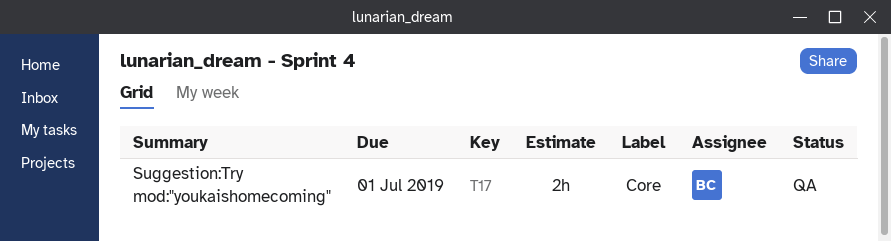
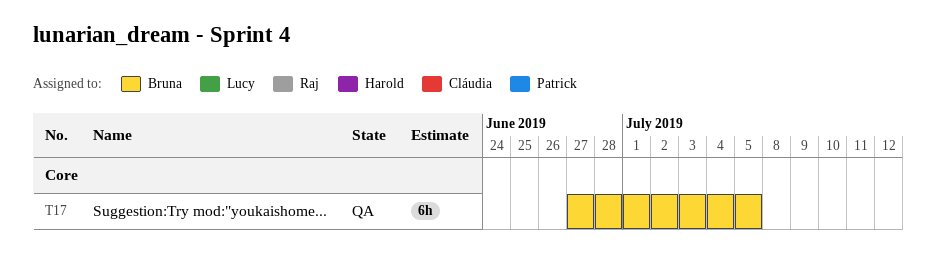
T17, estimate: 2h -> 6h
T17, due: Jul 1 -> Jul 5

